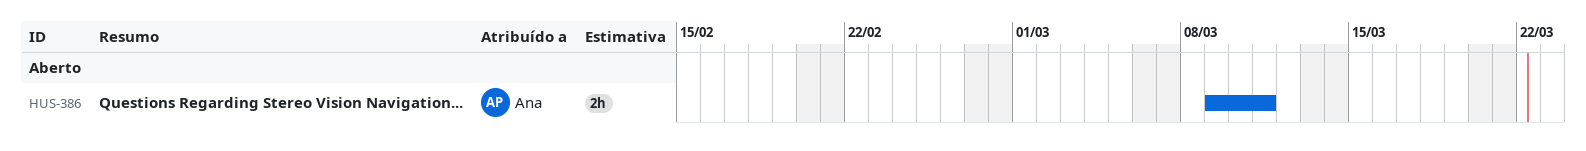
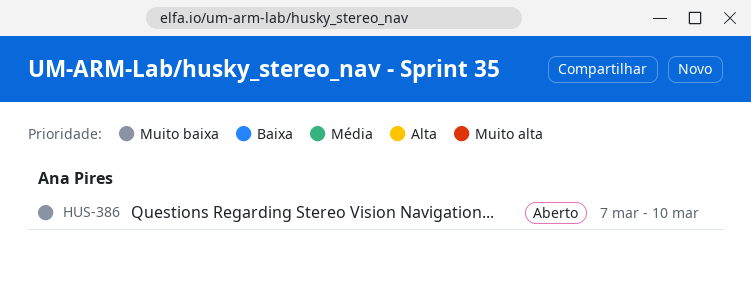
HUS-386, start: Mar 9 -> Mar 7
HUS-386, due: Mar 11 -> Mar 10

